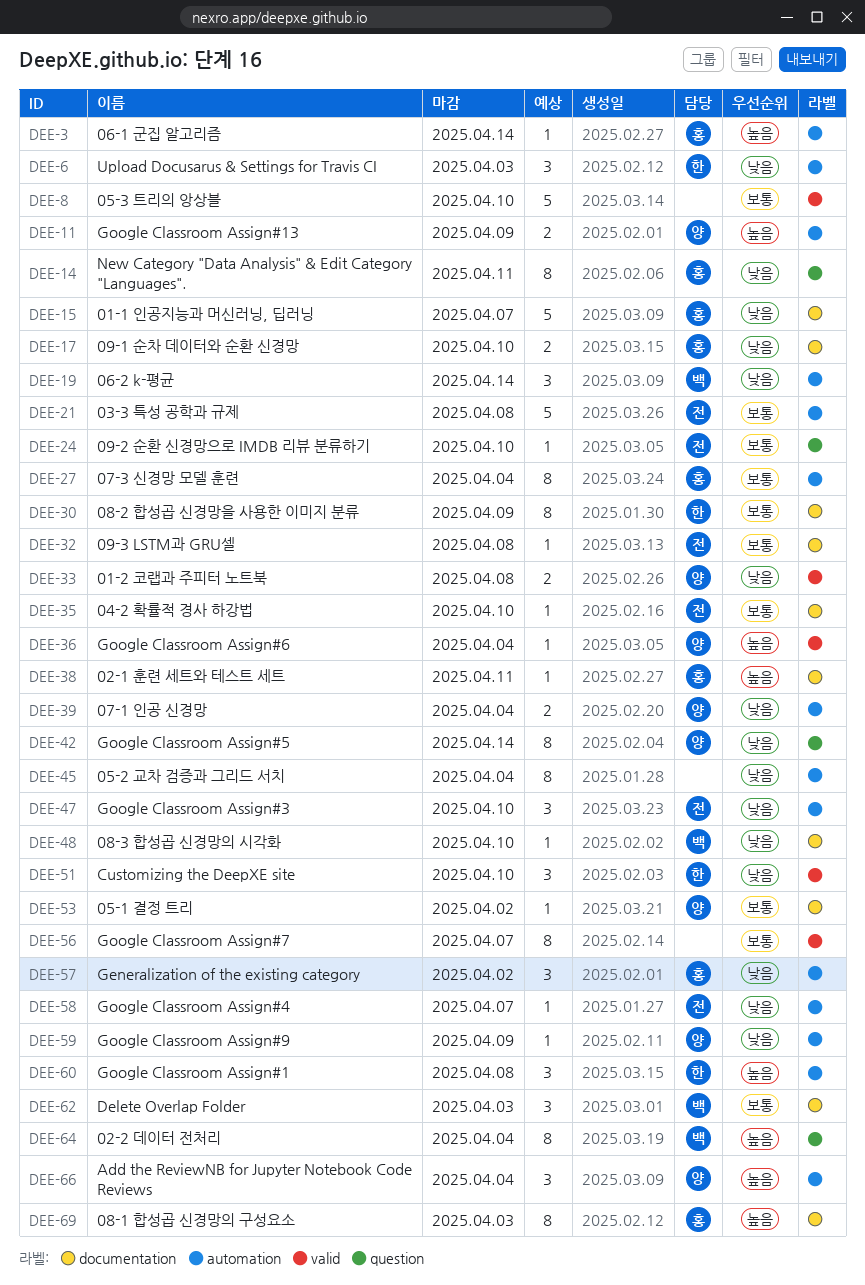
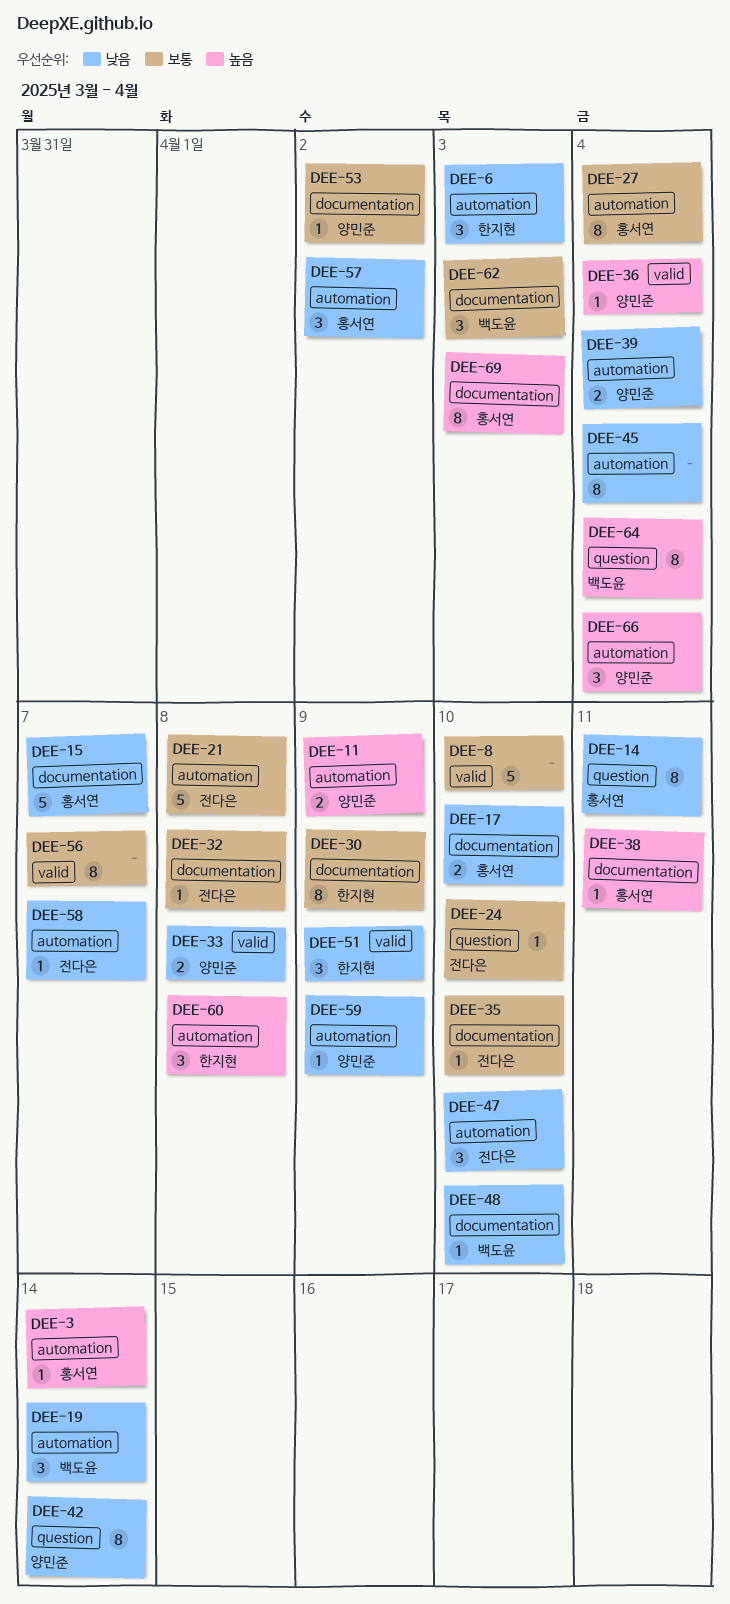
DEE-51, due: Apr 10 -> Apr 9

